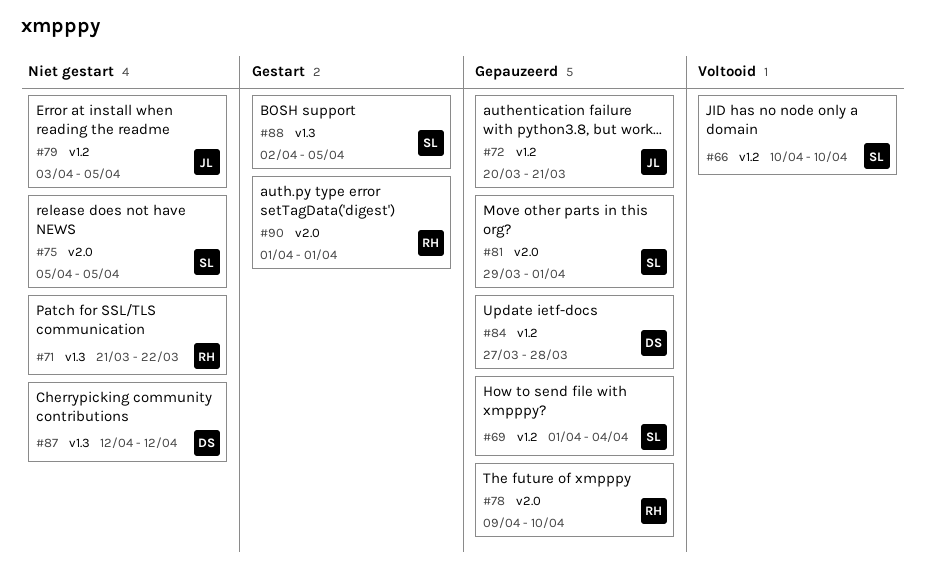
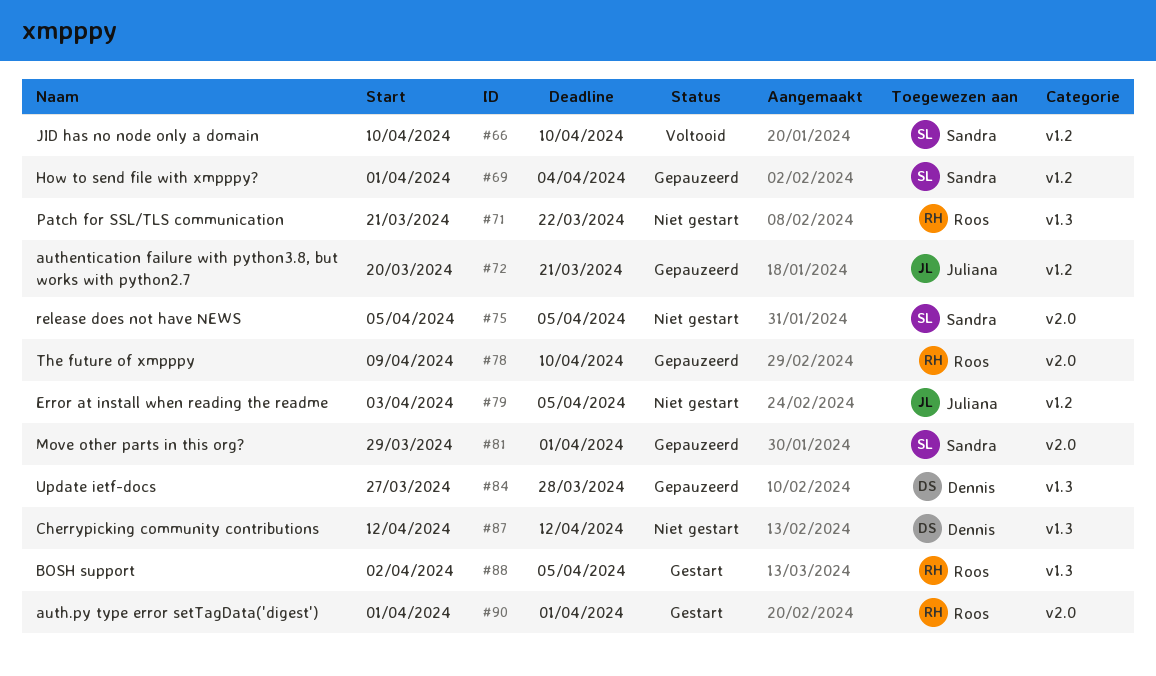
#84, label: v1.2 -> v1.3
#88, owner: Sandra -> Roos

